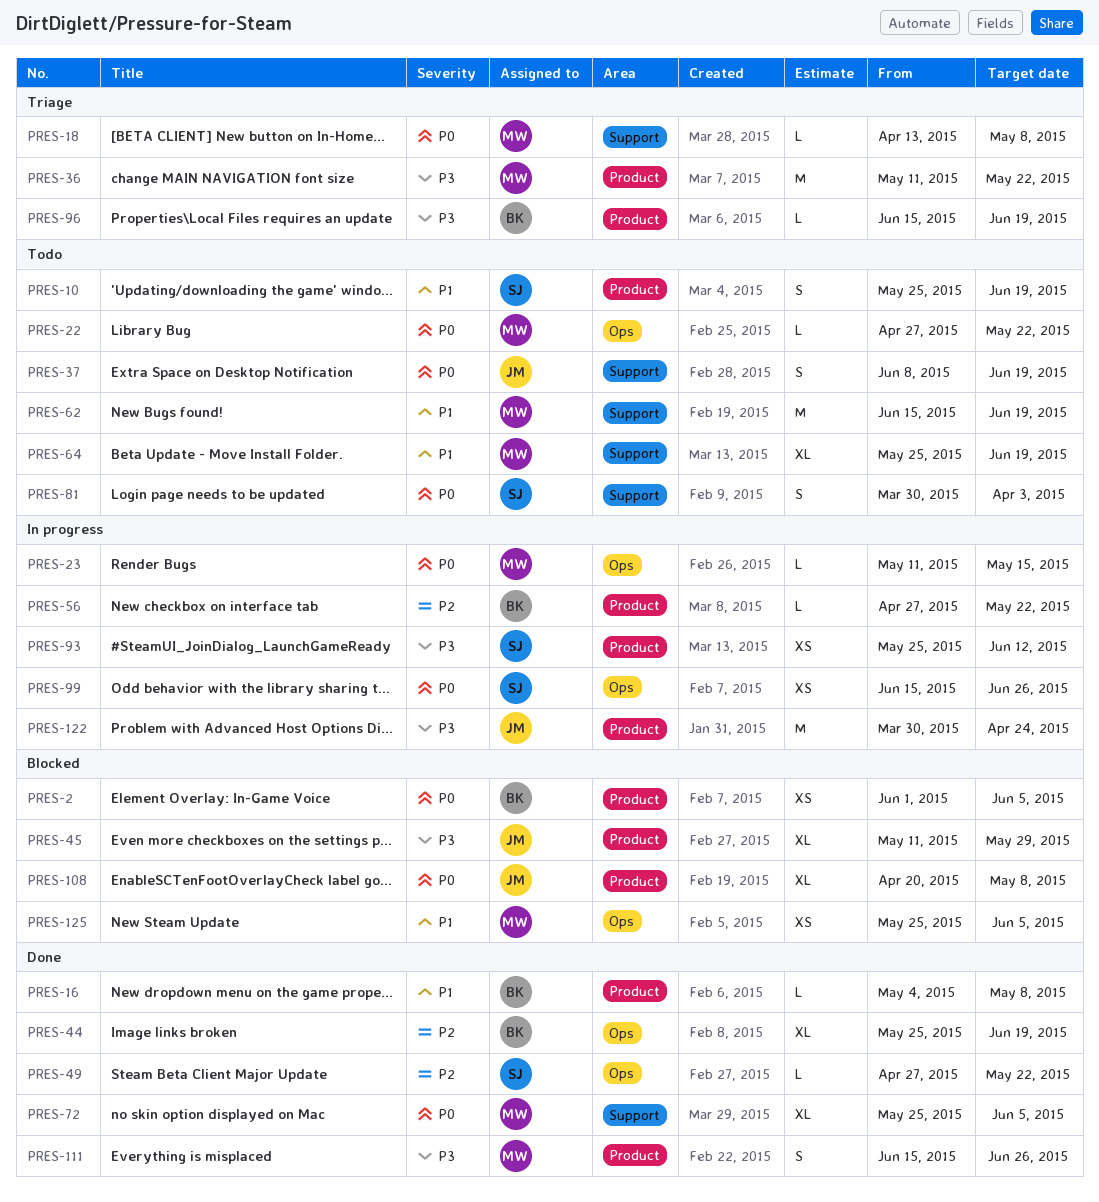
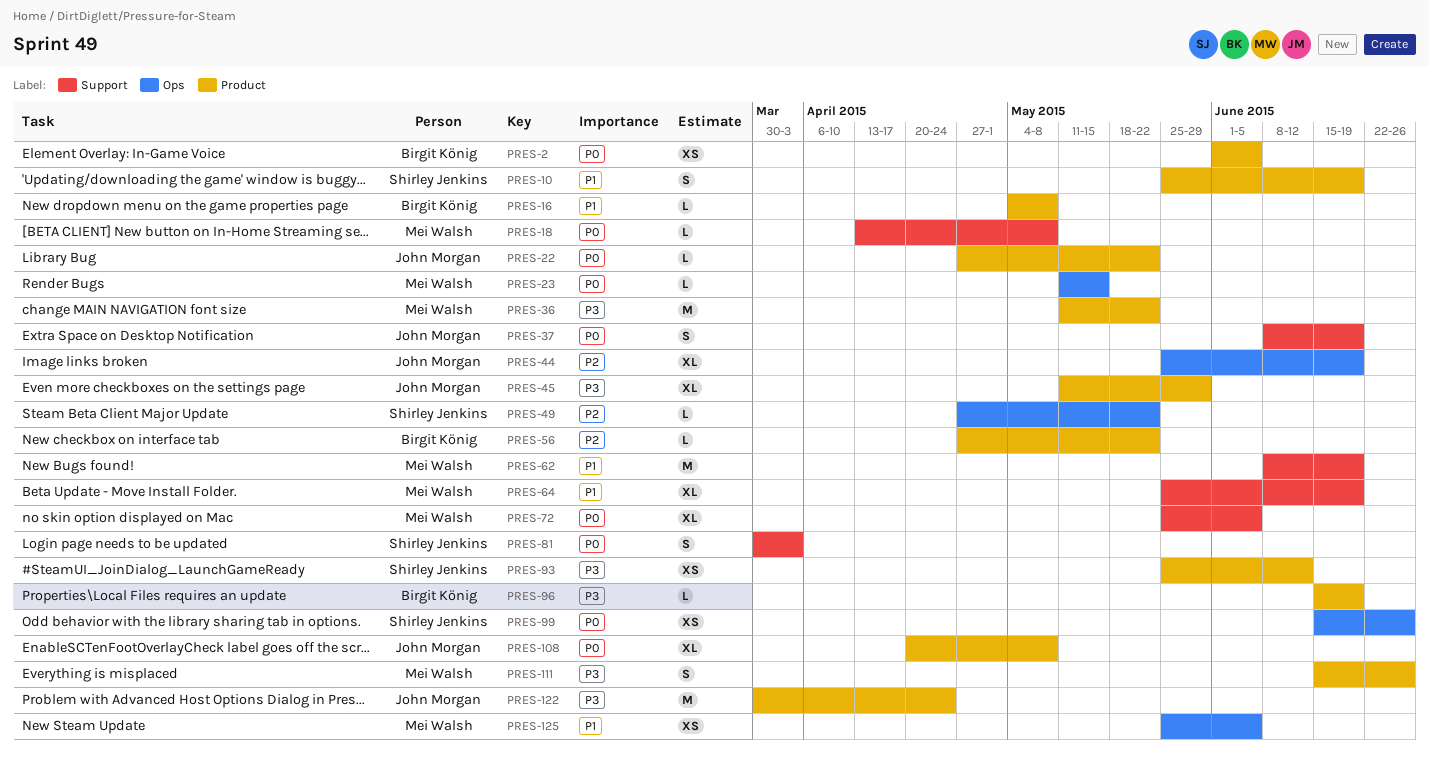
PRES-22, owner: Mei Walsh -> John Morgan
PRES-22, label: Ops -> Product
PRES-44, owner: Birgit König -> John Morgan
PRES-62, start: Jun 15 -> Jun 8

